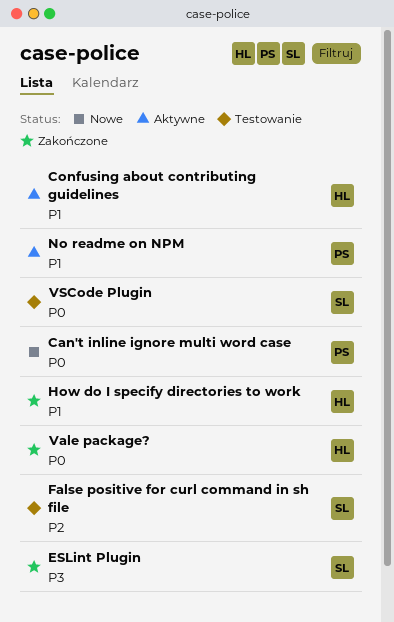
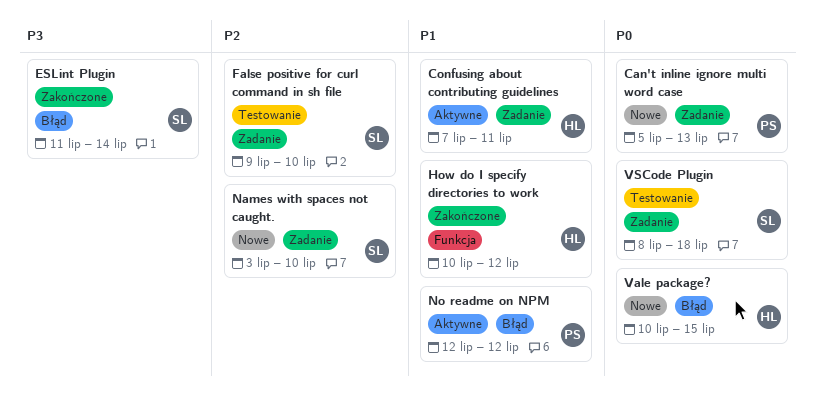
Names with spaces not caught.: none -> present
Vale package?, status: Zakończone -> Nowe

